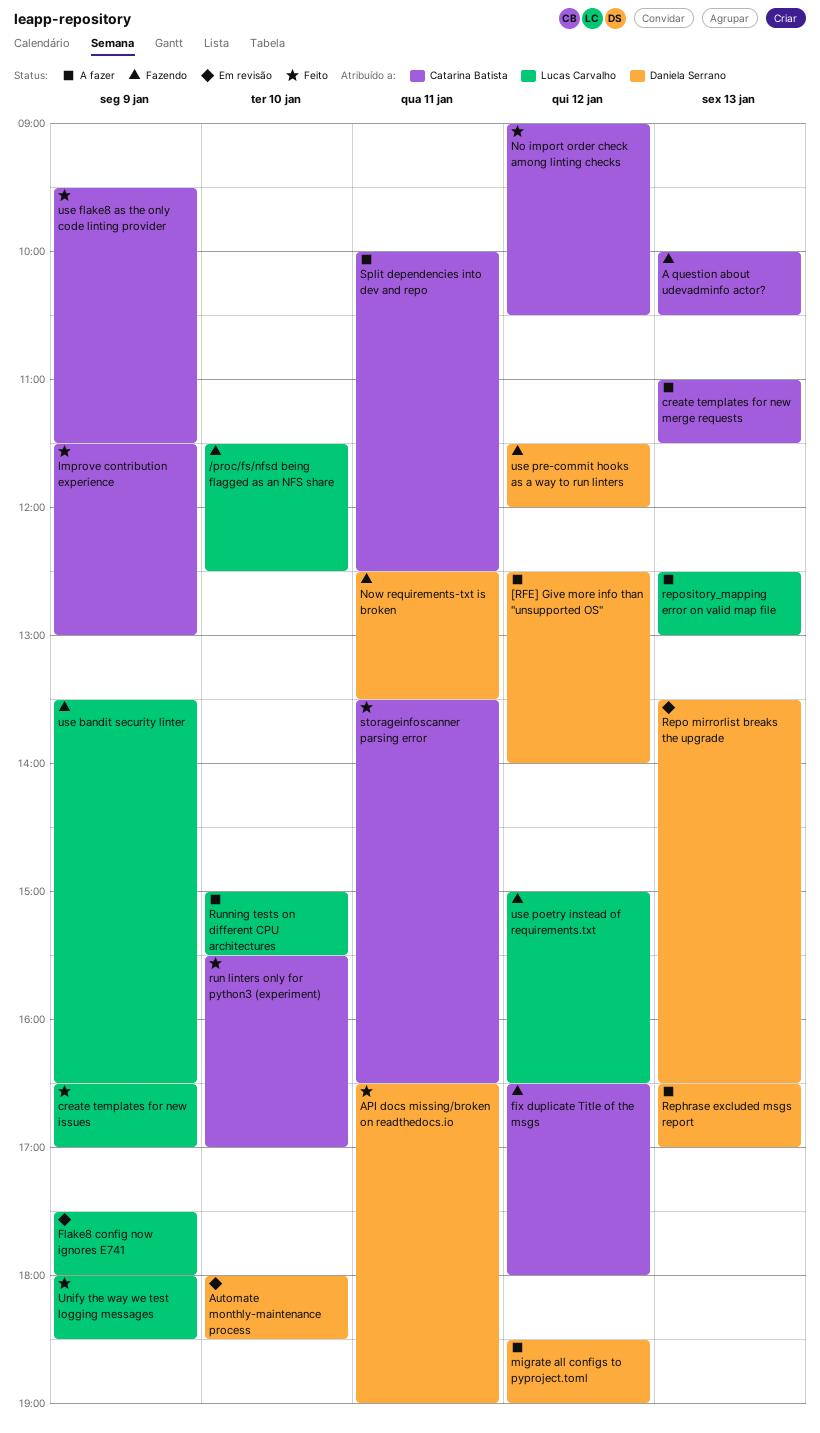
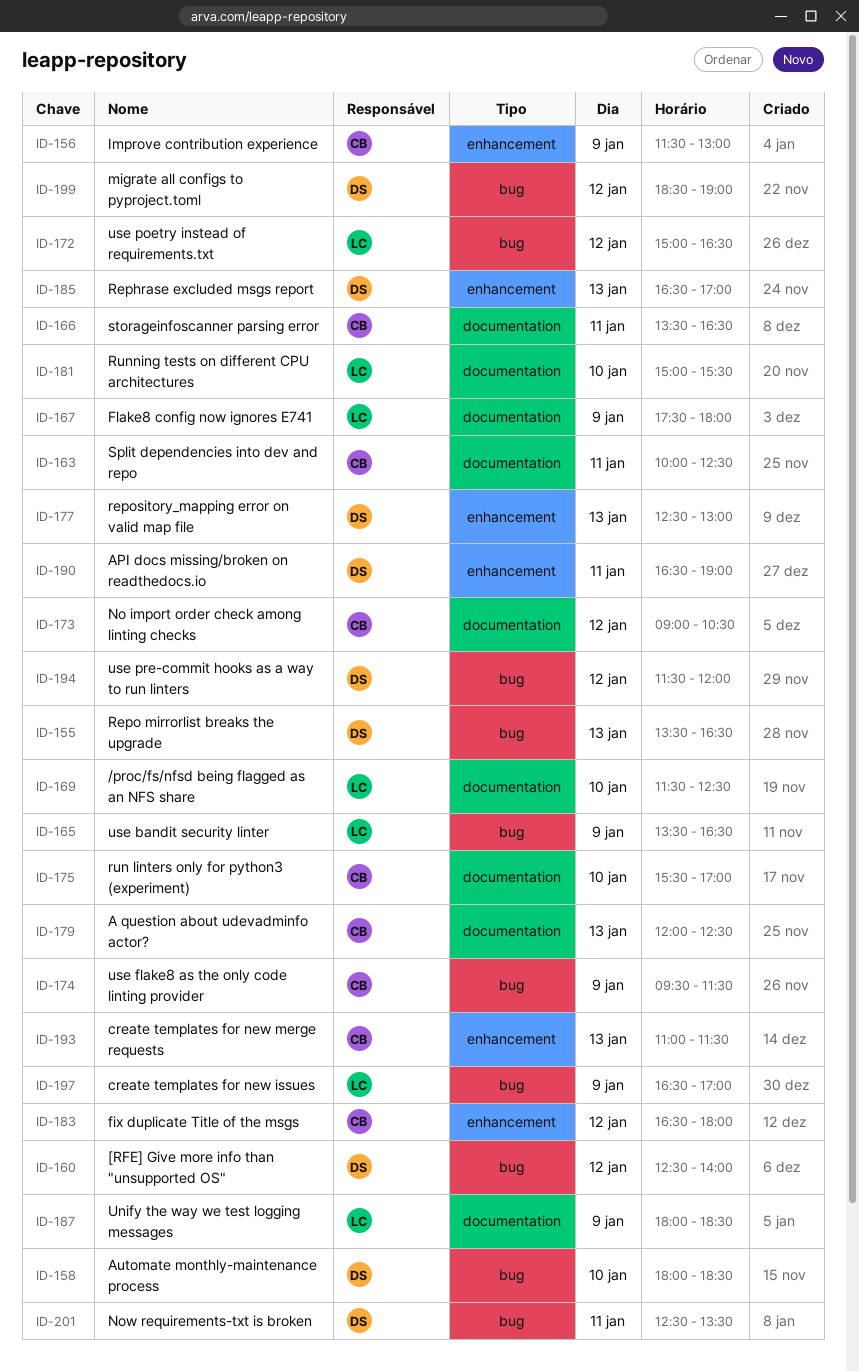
A question about udevadminfo actor?, begins: 10:00 -> 12:00
A question about udevadminfo actor?, ends: 10:30 -> 12:30
repository_mapping error on valid map file, owner: Lucas Carvalho -> Daniela Serrano

